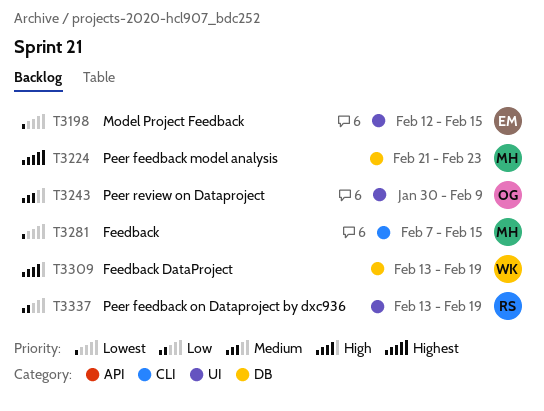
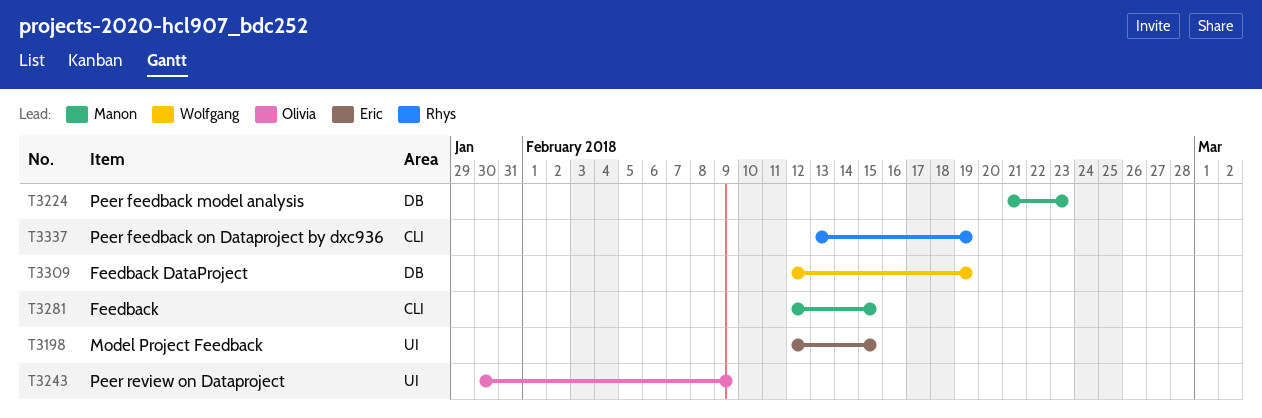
T3281, start: Feb 7 -> Feb 12
T3309, start: Feb 13 -> Feb 12
T3337, label: UI -> CLI

